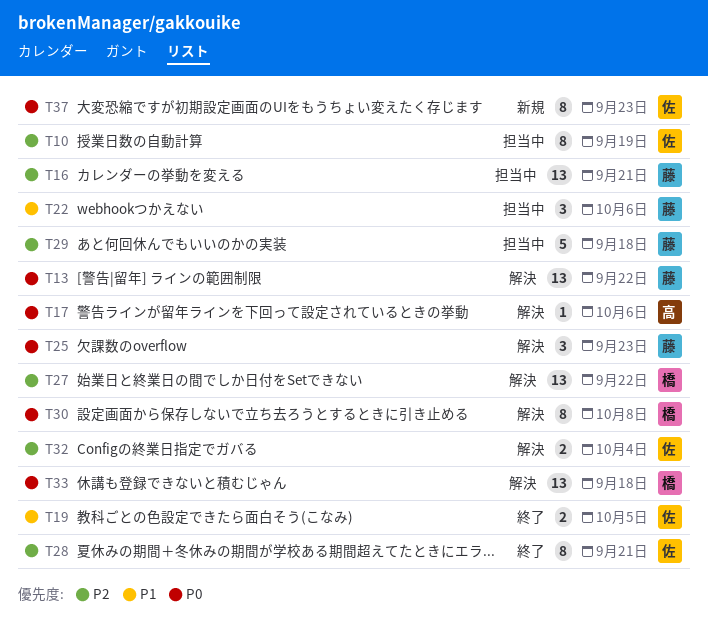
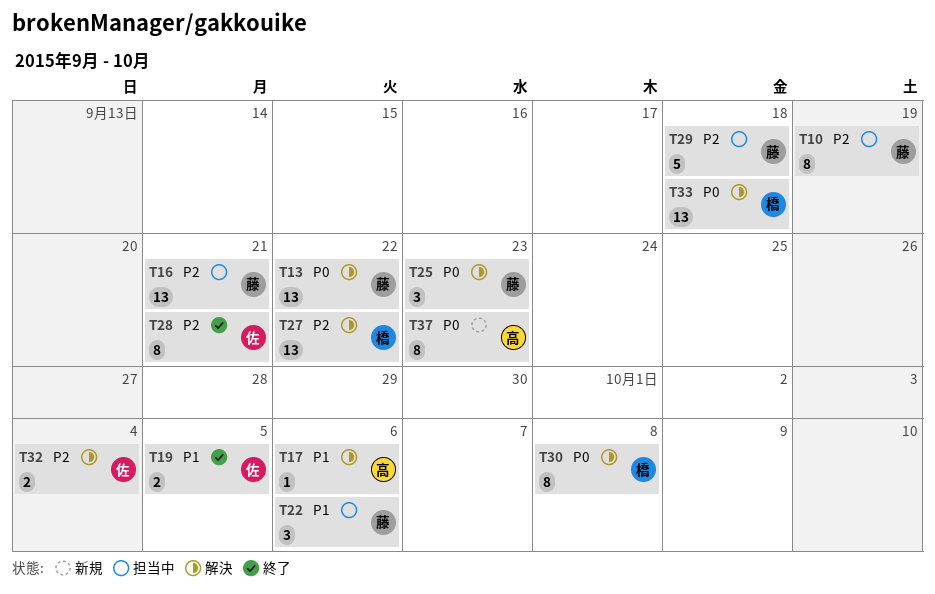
T10, owner: 佐 -> 藤
T17, priority: P0 -> P1
T37, owner: 佐 -> 高

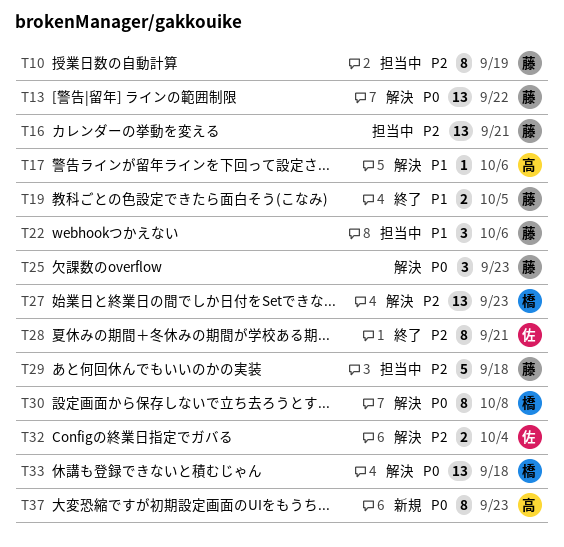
T19, owner: 佐 -> 藤
T27, due: Sep 22 -> Sep 23

